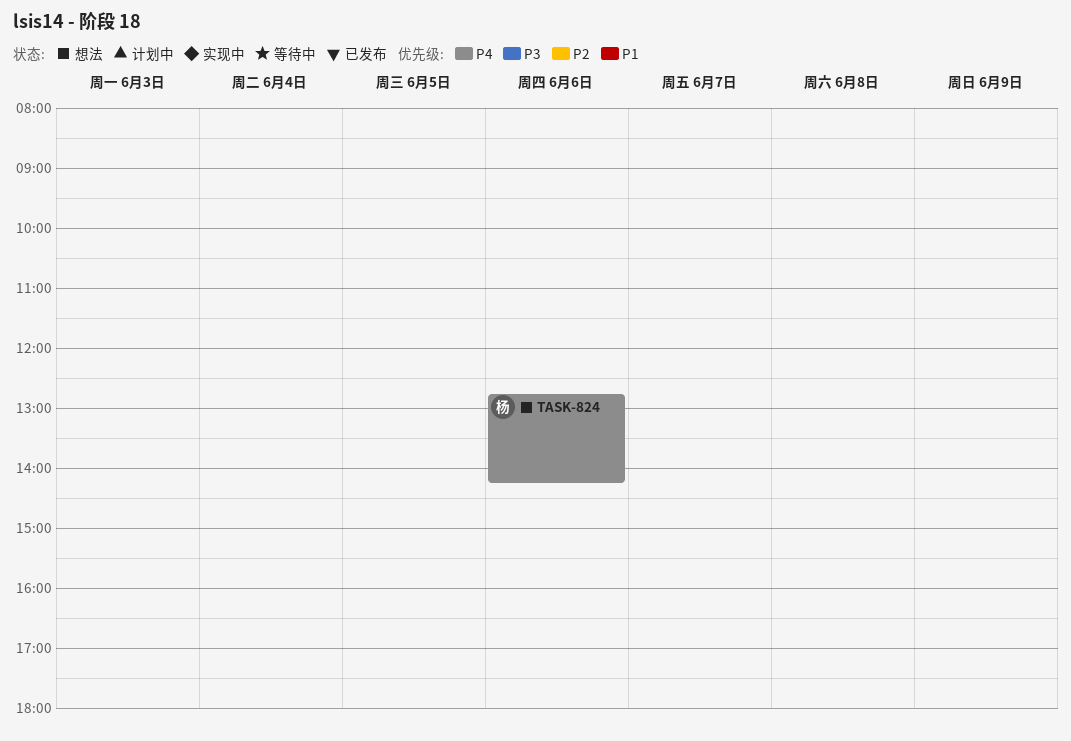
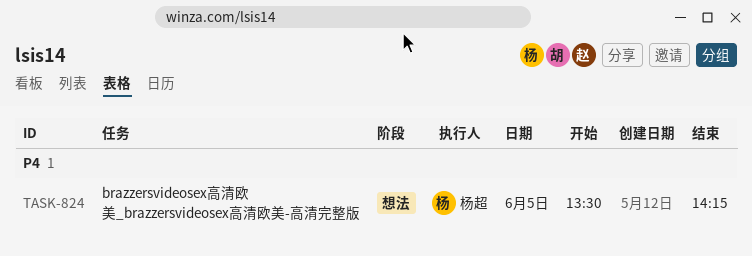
TASK-824, day: Jun 6 -> Jun 5
TASK-824, begins: 12:45 -> 13:30

